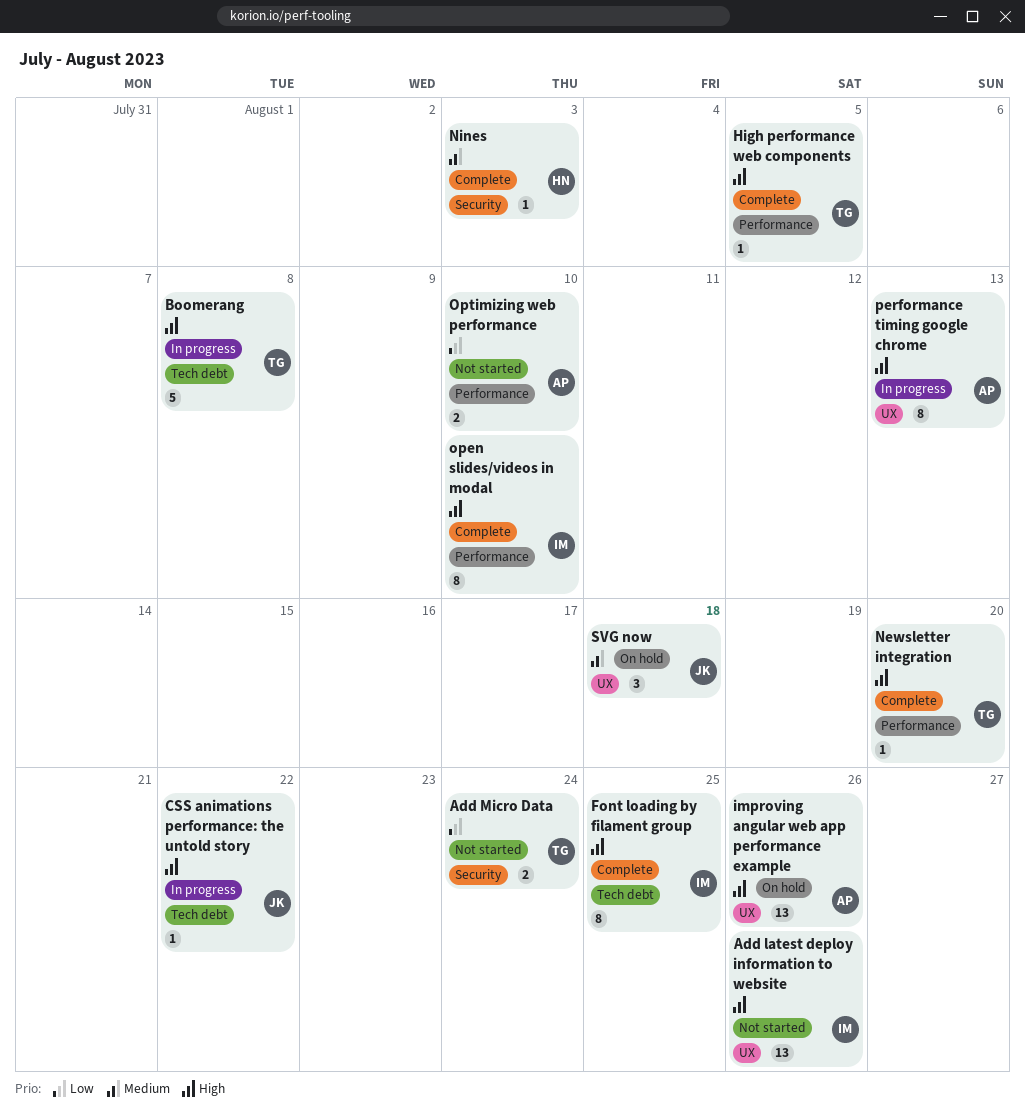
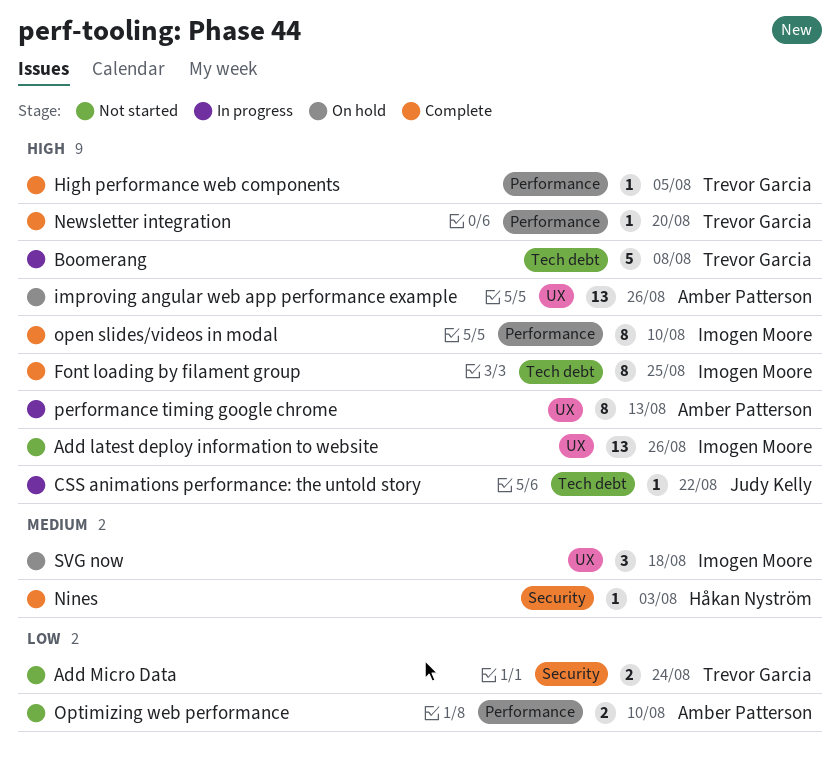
SVG now, owner: Judy Kelly -> Imogen Moore

